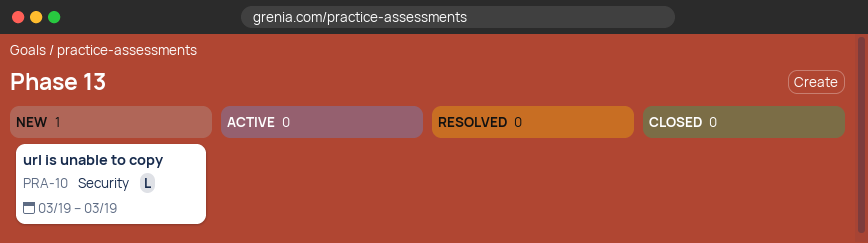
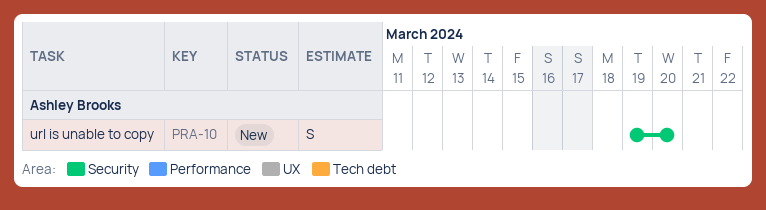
PRA-10, estimate: L -> S
PRA-10, due: Mar 19 -> Mar 20

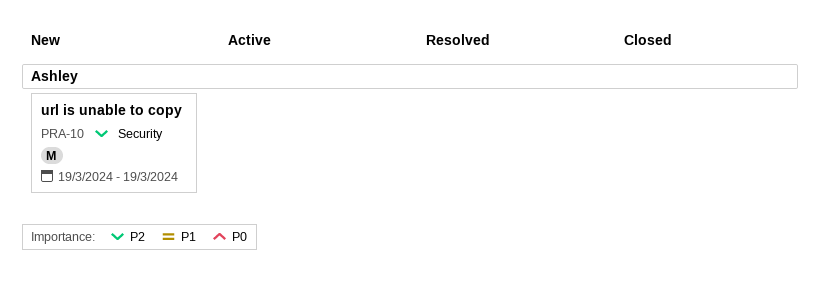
PRA-10, estimate: S -> M
PRA-10, due: Mar 20 -> Mar 19

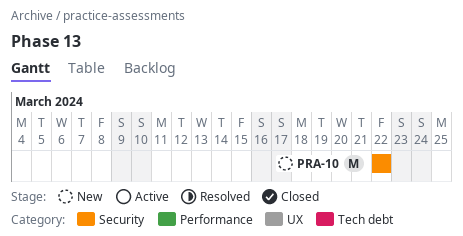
PRA-10, start: Mar 19 -> Mar 22
PRA-10, due: Mar 19 -> Mar 22

